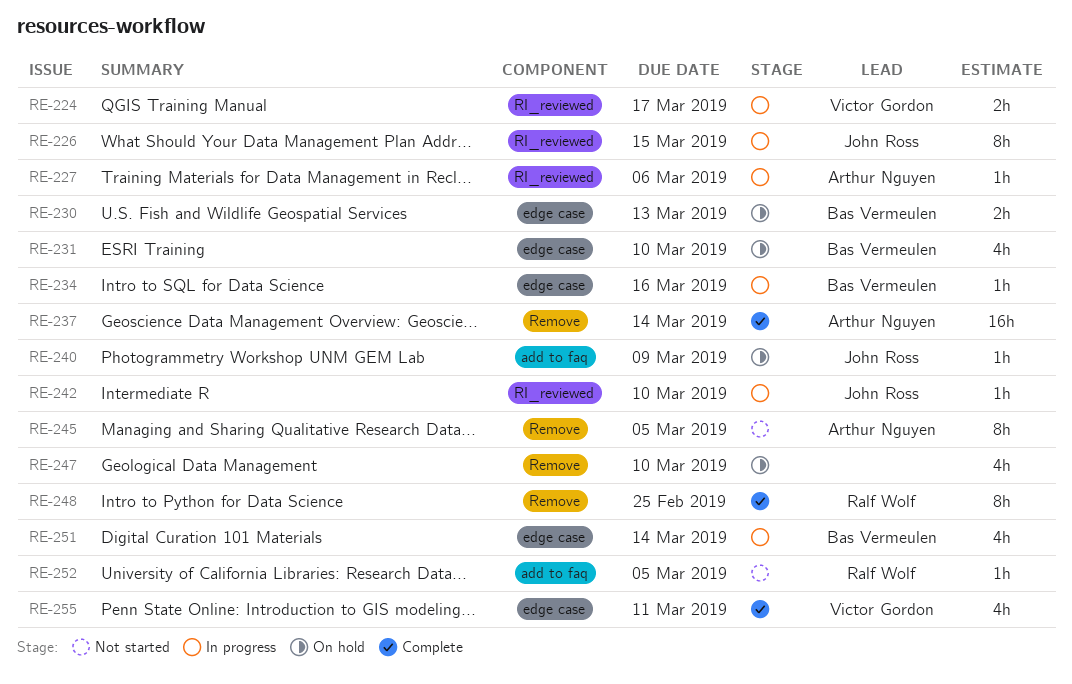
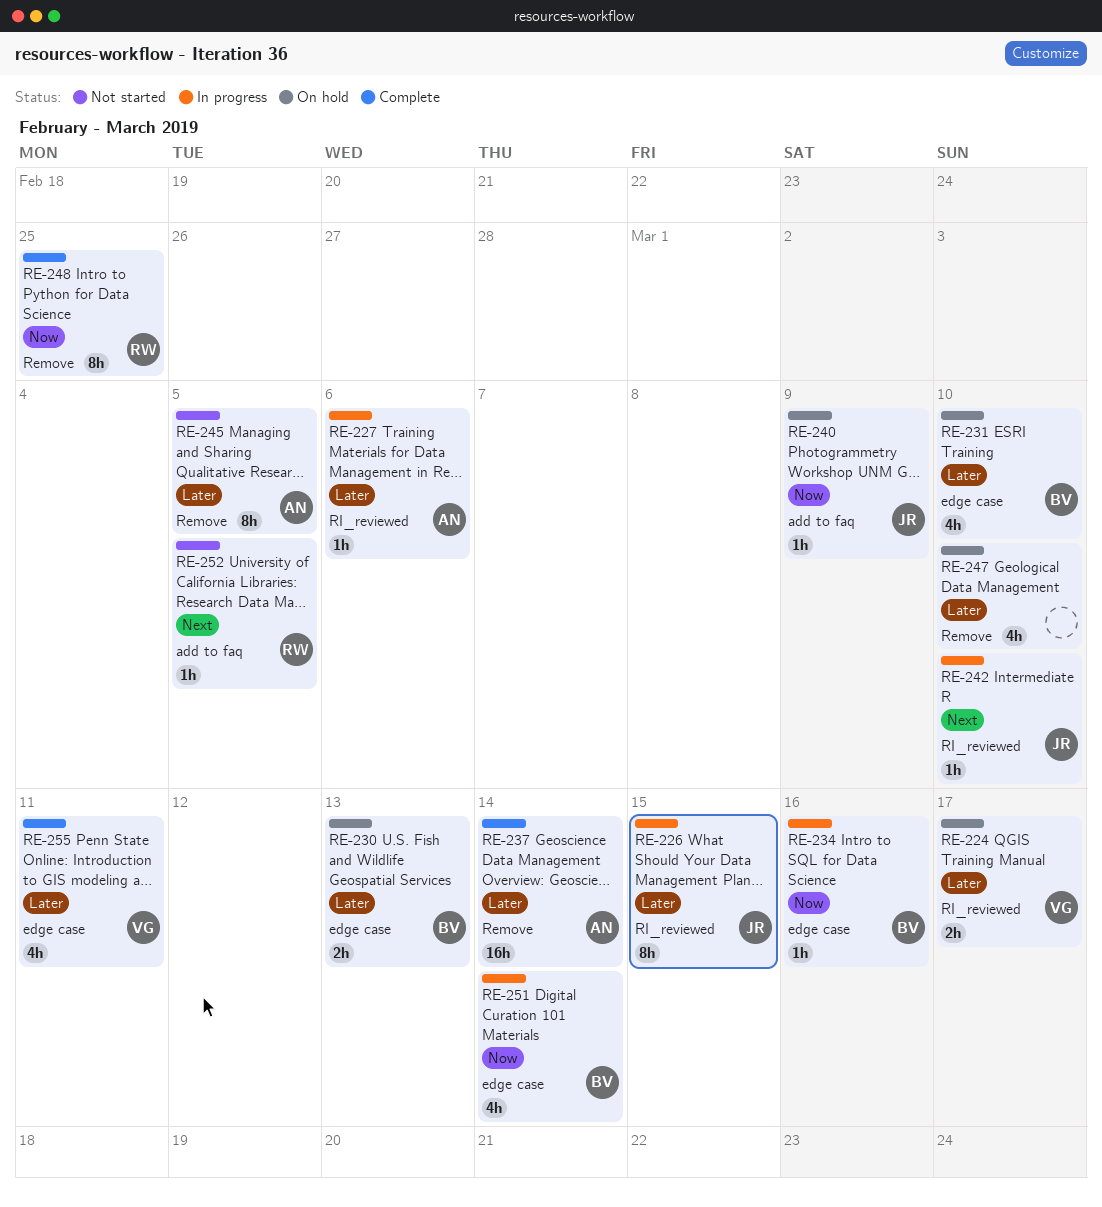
RE-224, status: In progress -> On hold

